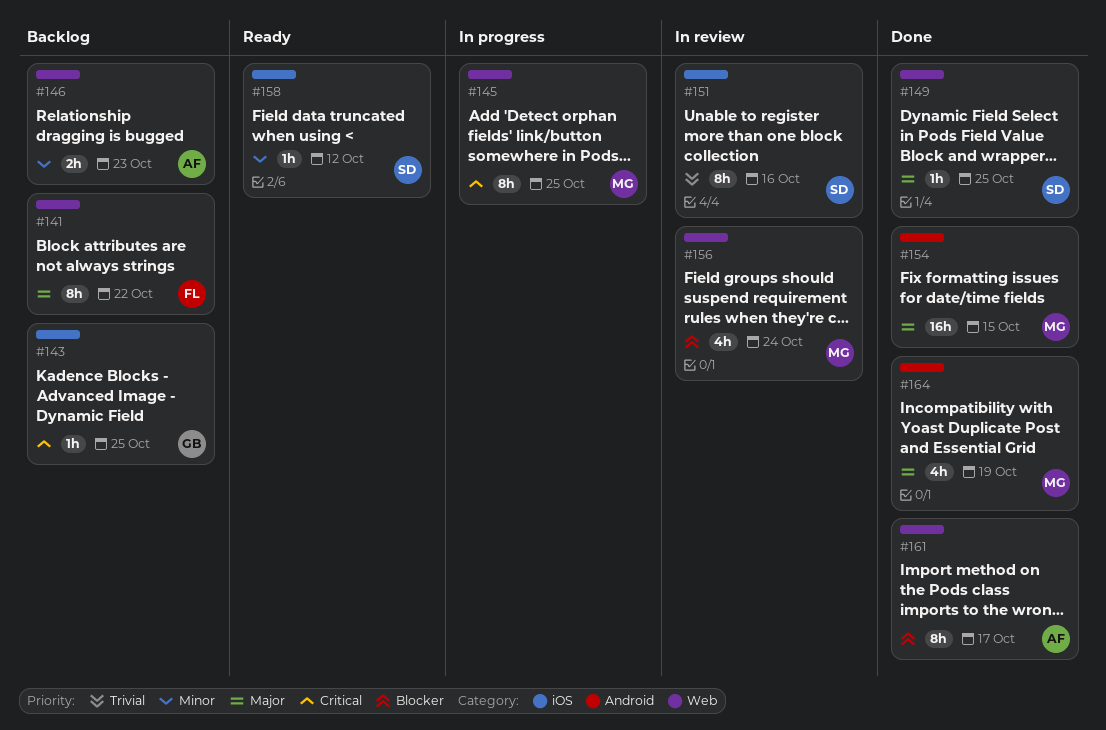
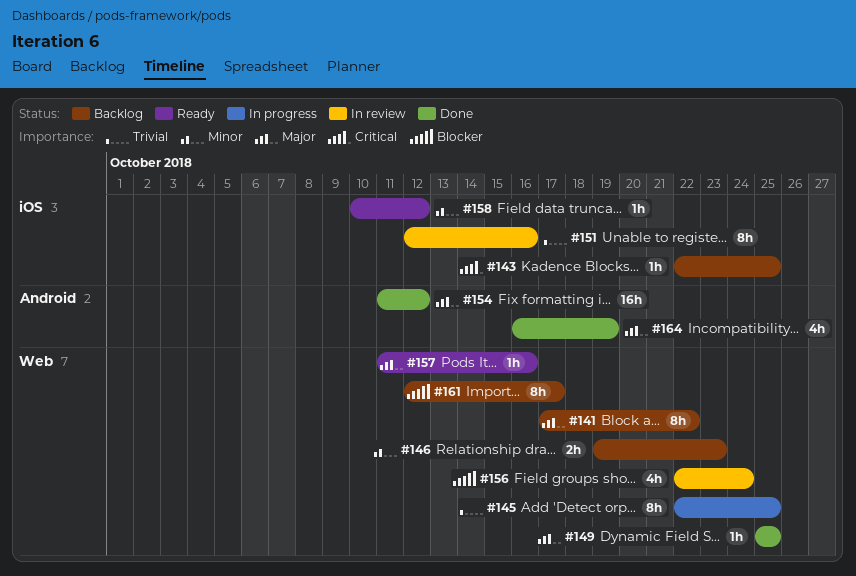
#145, priority: Critical -> Trivial
#154, due: Oct 15 -> Oct 12
#157: none -> present
#161, status: Done -> Backlog

